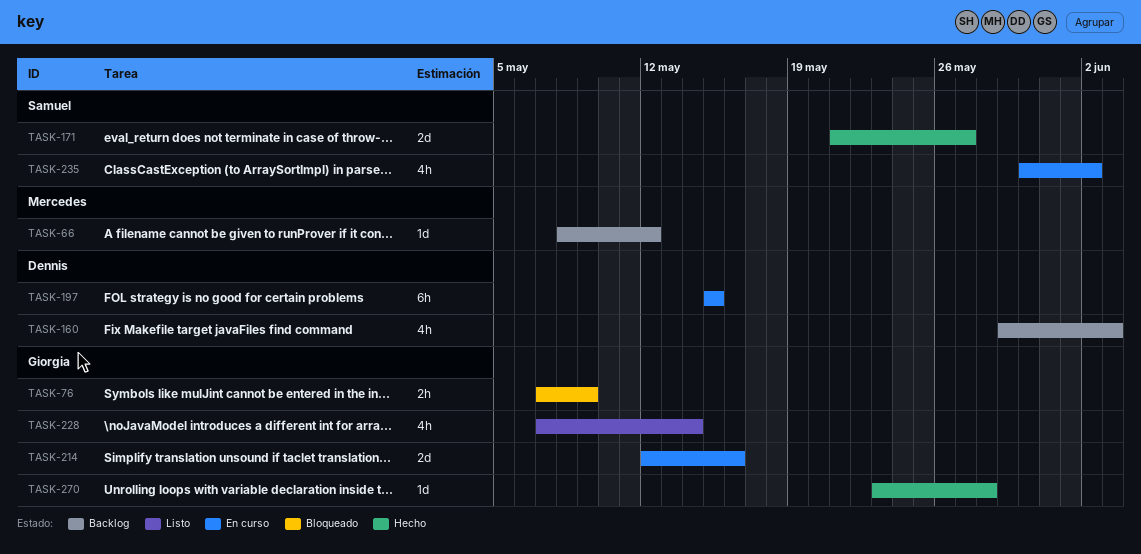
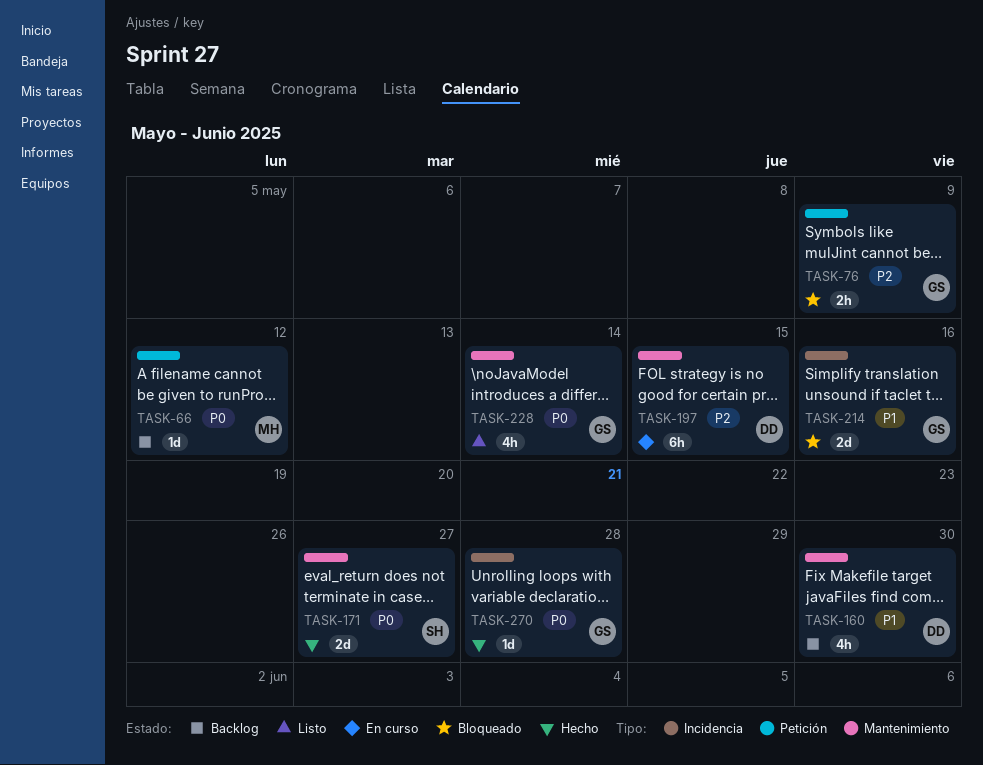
TASK-160, due: Jun 3 -> May 30
TASK-214, status: En curso -> Bloqueado
TASK-235: present -> none

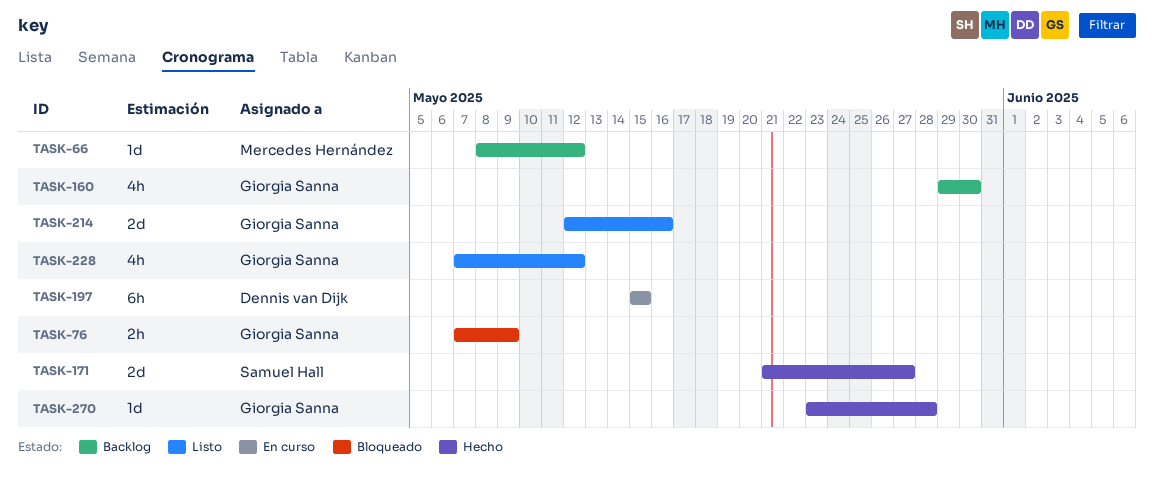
TASK-160, owner: Dennis van Dijk -> Giorgia Sanna
TASK-214, status: Bloqueado -> Listo
TASK-228, due: May 14 -> May 12

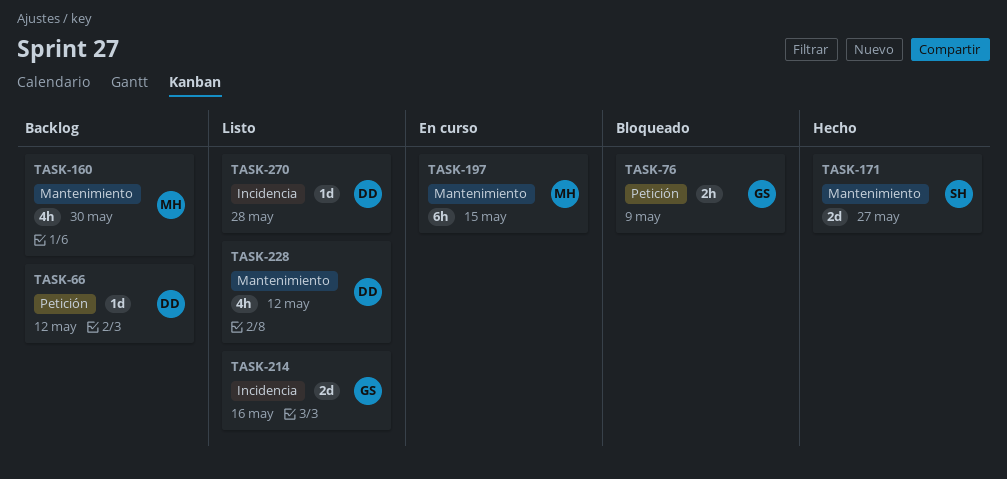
TASK-66, owner: Mercedes Hernández -> Dennis van Dijk
TASK-160, owner: Giorgia Sanna -> Mercedes Hernández
TASK-197, owner: Dennis van Dijk -> Mercedes Hernández
TASK-228, owner: Giorgia Sanna -> Dennis van Dijk
TASK-270, status: Hecho -> Listo
TASK-270, owner: Giorgia Sanna -> Dennis van Dijk

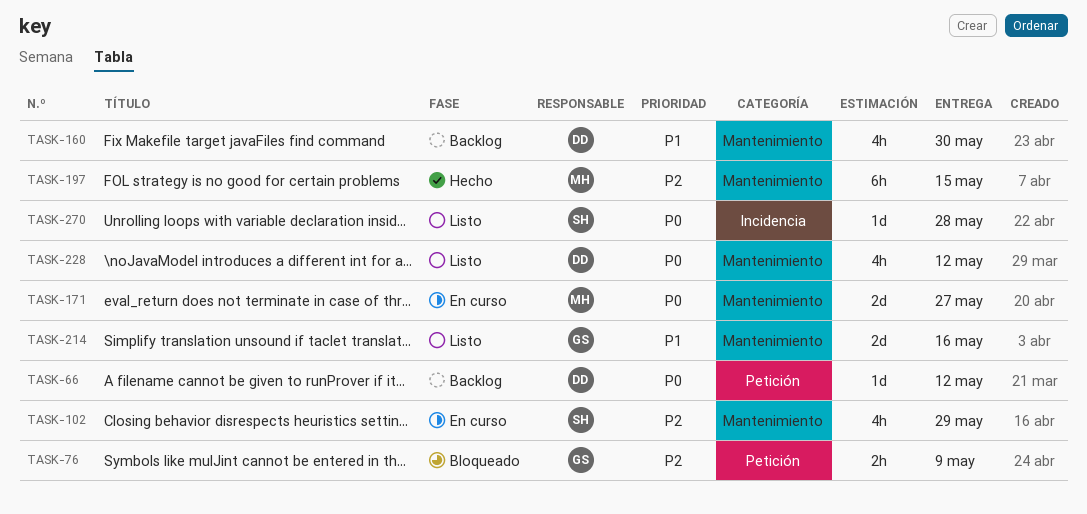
TASK-102: none -> present
TASK-160, owner: MH -> DD
TASK-171, status: Hecho -> En curso
TASK-171, owner: SH -> MH
TASK-197, status: En curso -> Hecho
TASK-214, label: Incidencia -> Mantenimiento
TASK-270, owner: DD -> SH

